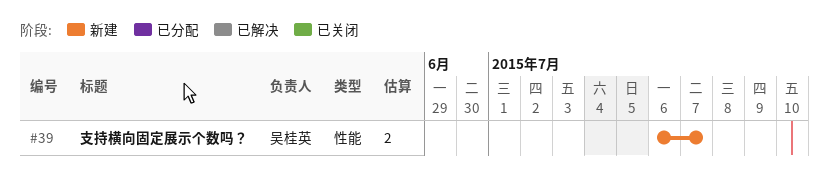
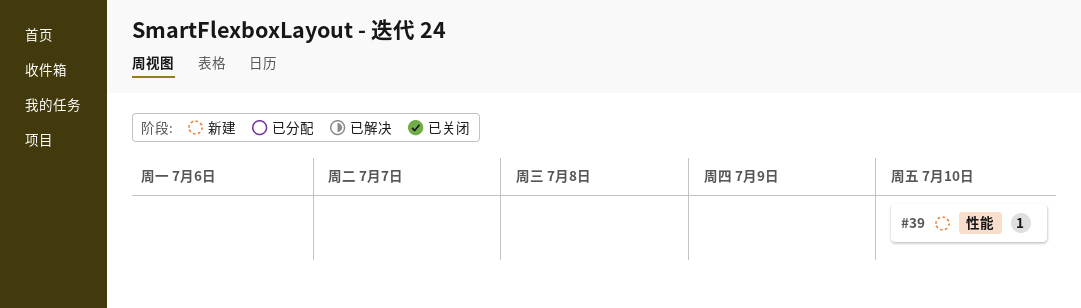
#39, estimate: 2 -> 1
#39, due: Jul 7 -> Jul 10

